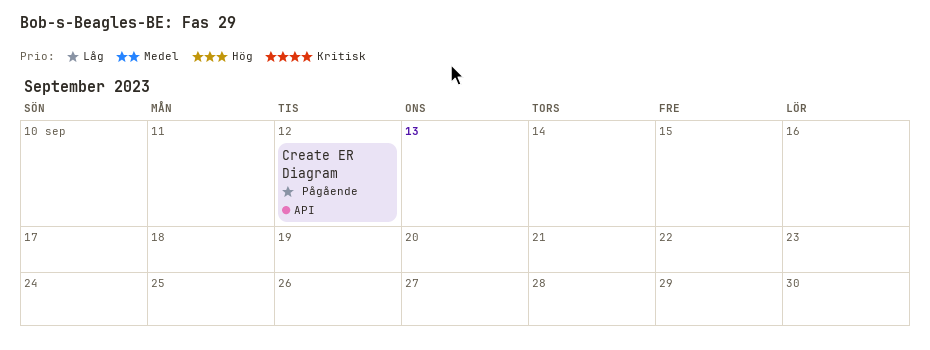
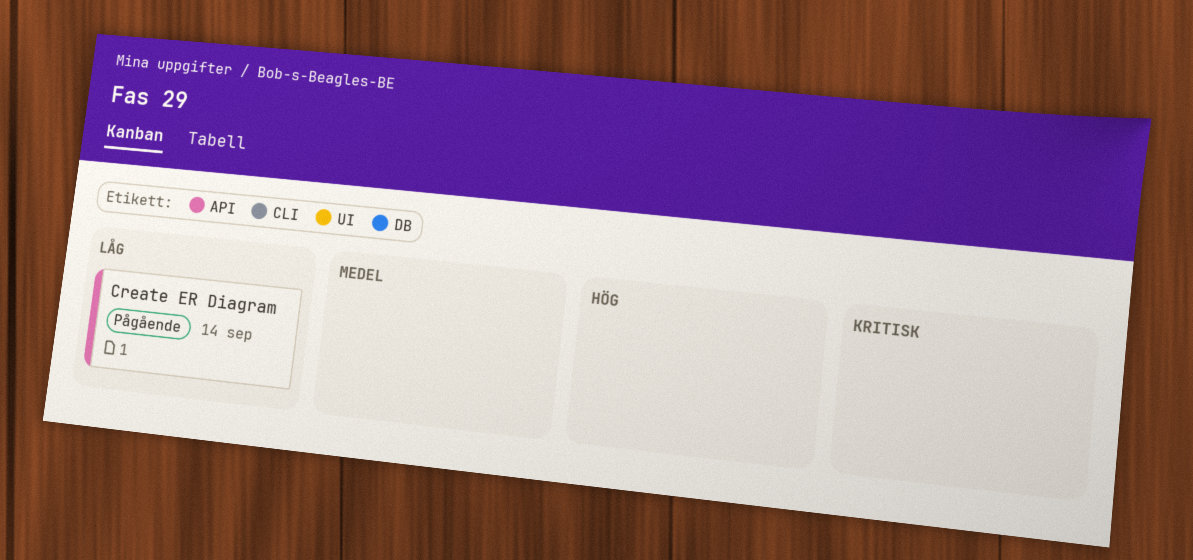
Create ER Diagram, due: Sep 12 -> Sep 14

